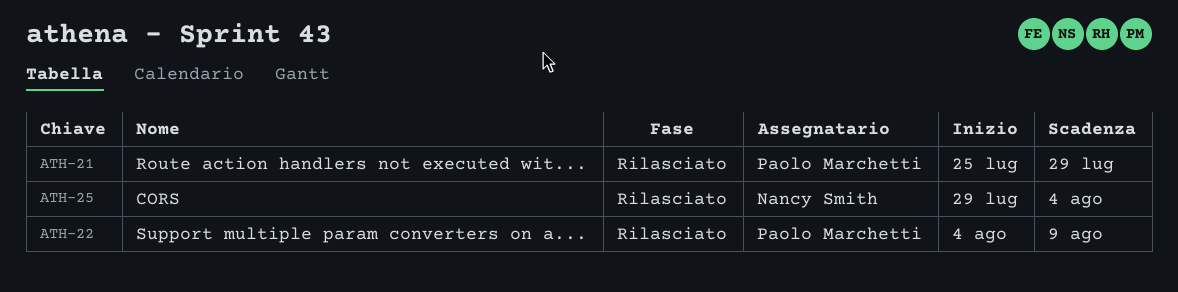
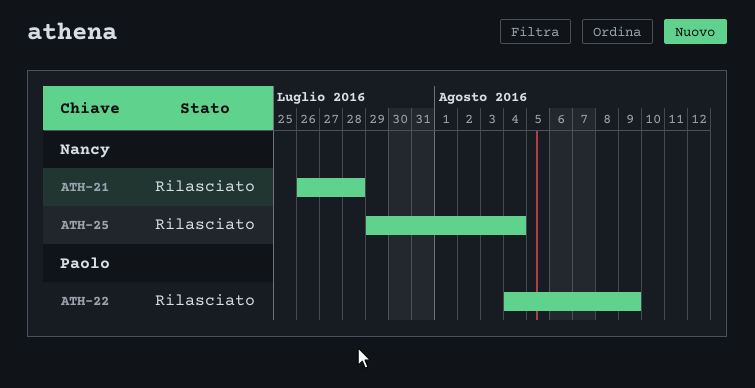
ATH-21, owner: Paolo Marchetti -> Nancy Smith
ATH-21, start: Jul 25 -> Jul 26
ATH-21, due: Jul 29 -> Jul 28

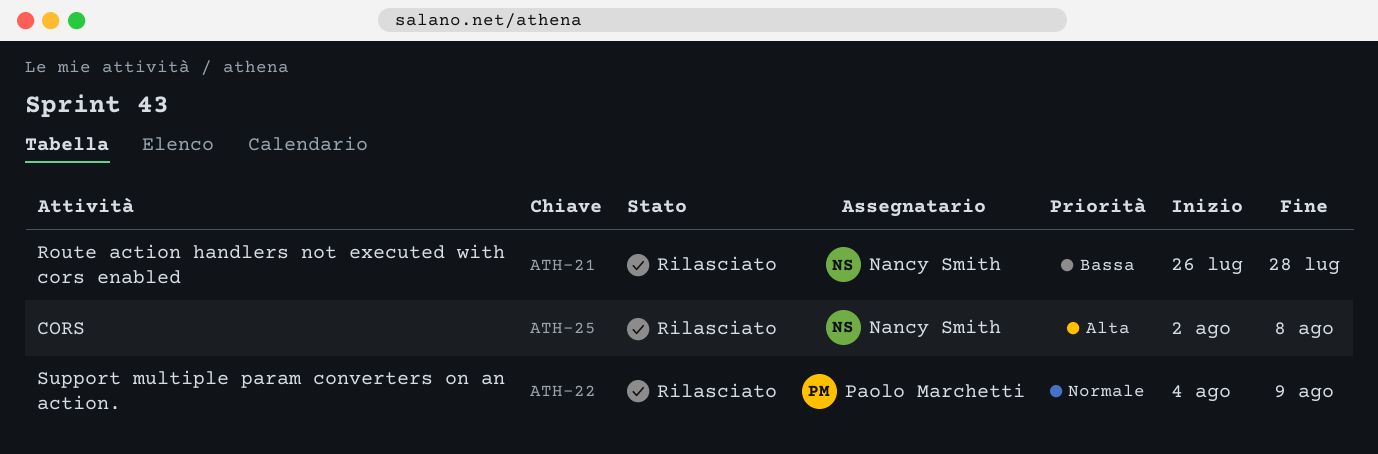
ATH-25, start: Jul 29 -> Aug 2
ATH-25, due: Aug 4 -> Aug 8

